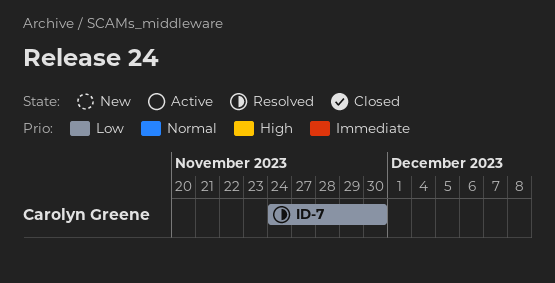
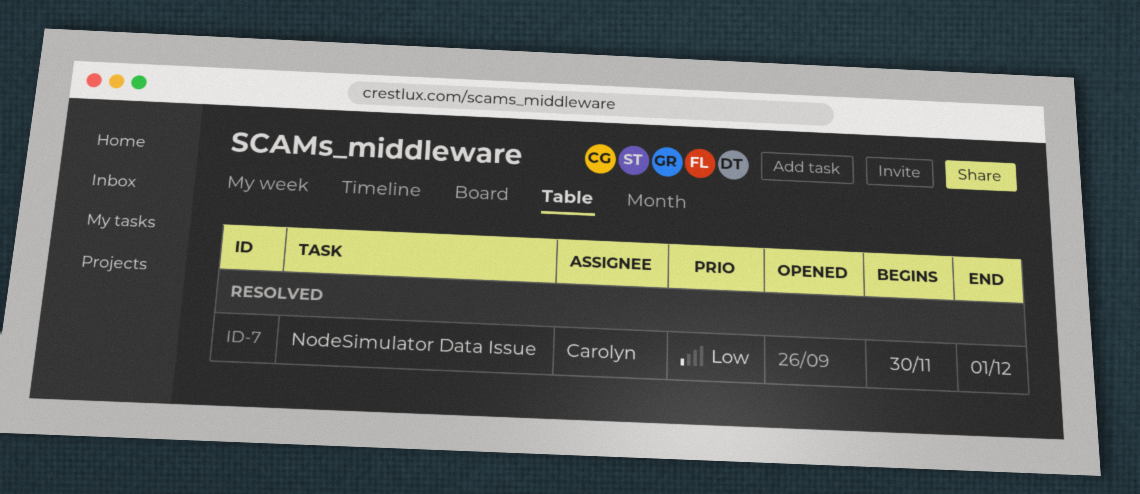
ID-7, start: Nov 24 -> Nov 30
ID-7, due: Nov 30 -> Dec 1

